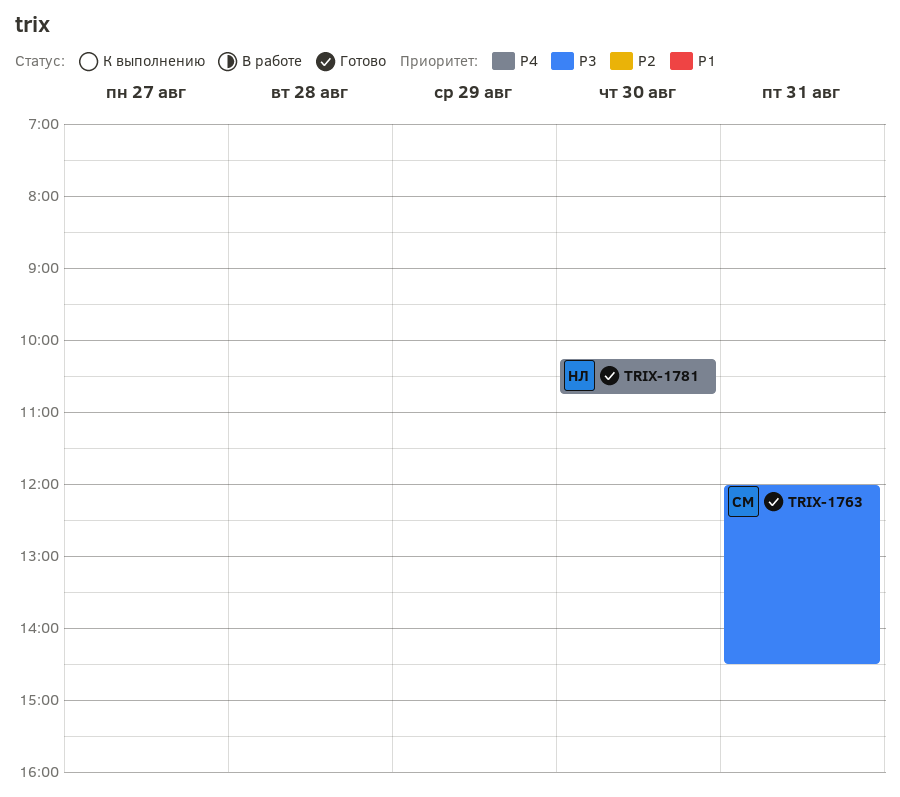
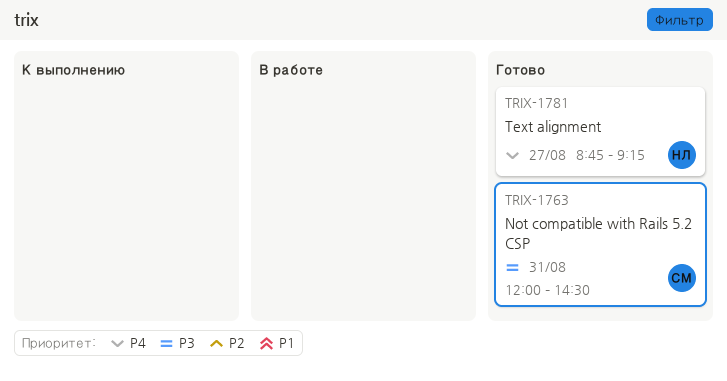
TRIX-1781, day: Aug 30 -> Aug 27
TRIX-1781, begins: 10:15 -> 08:45
TRIX-1781, ends: 10:45 -> 09:15

